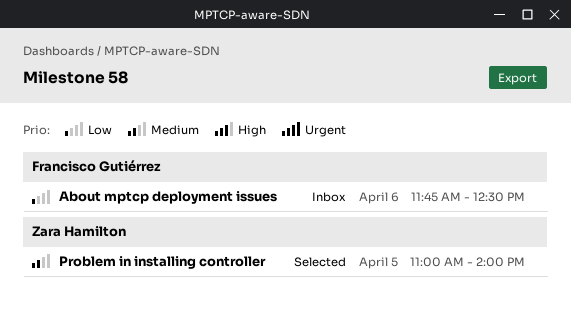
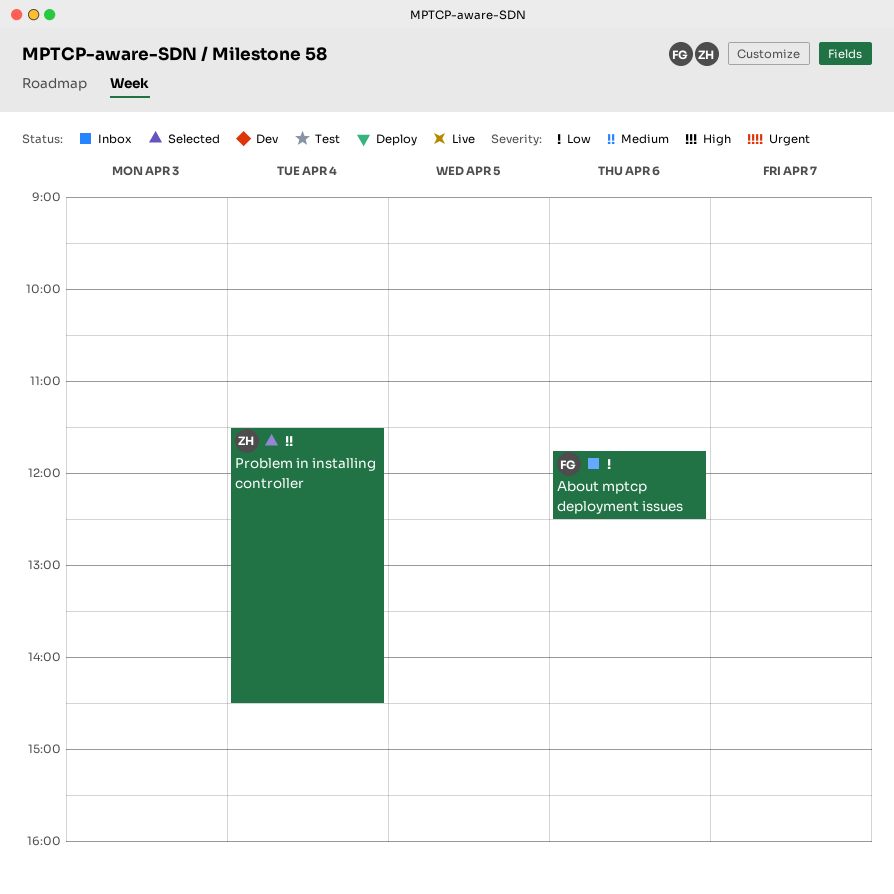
Problem in installing controller, day: Apr 5 -> Apr 4
Problem in installing controller, begins: 11:00 -> 11:30
Problem in installing controller, ends: 14:00 -> 14:30

